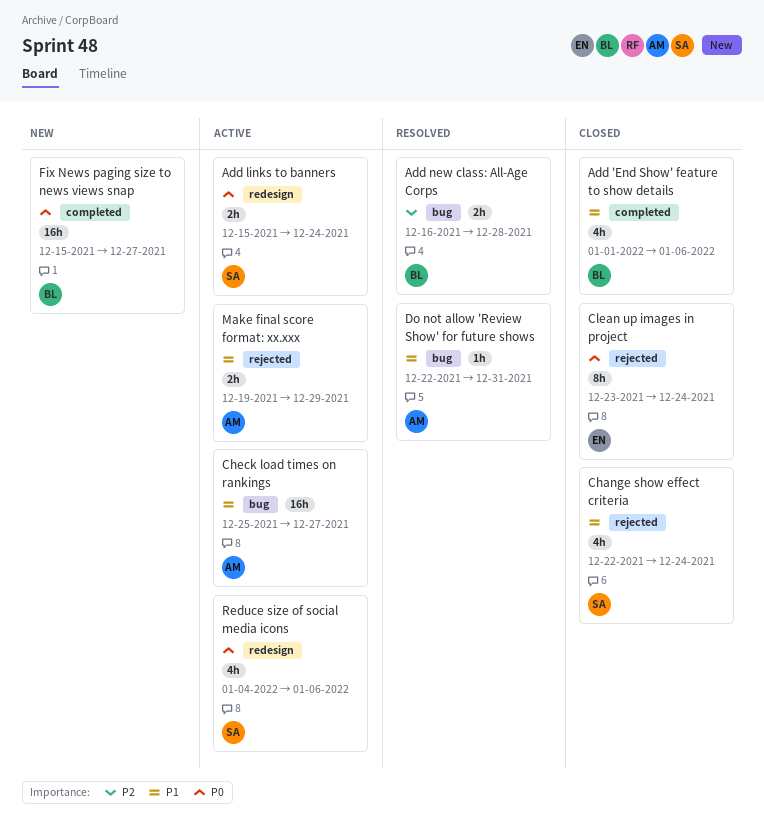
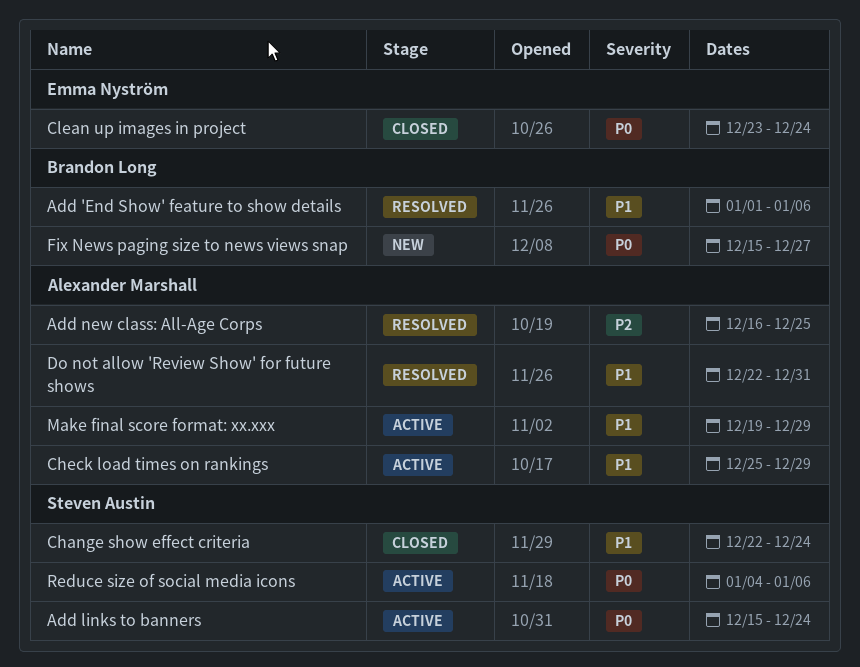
Add 'End Show' feature to show details, status: Closed -> Resolved
Add new class: All-Age Corps, owner: Brandon Long -> Alexander Marshall
Add new class: All-Age Corps, due: Dec 28 -> Dec 25
Check load times on rankings, due: Dec 27 -> Dec 29

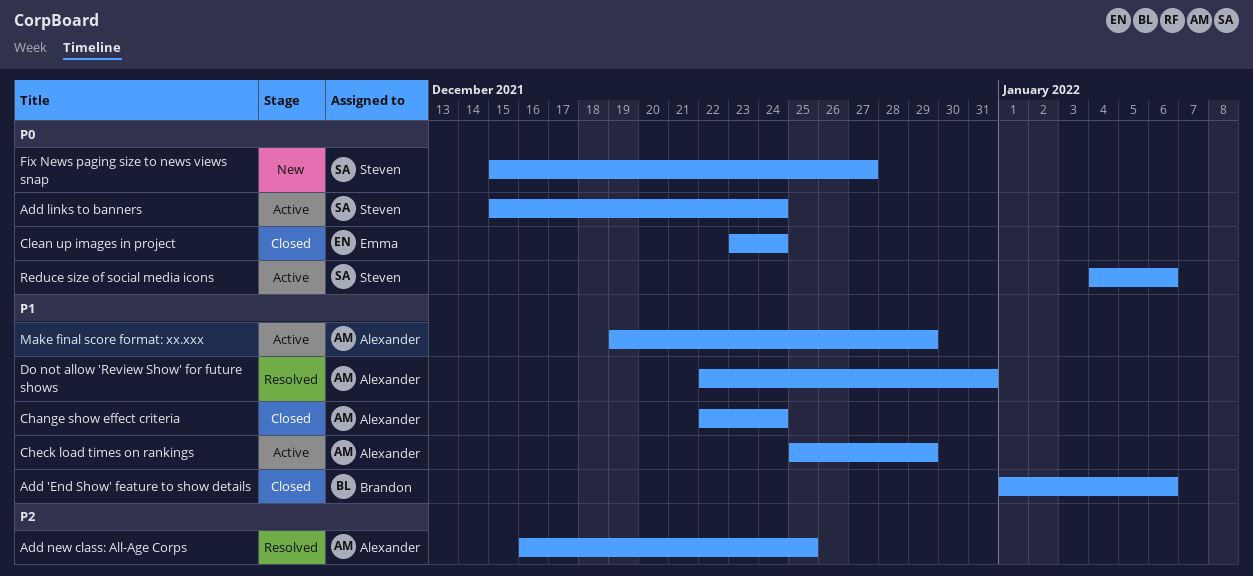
Add 'End Show' feature to show details, status: Resolved -> Closed
Change show effect criteria, owner: Steven Austin -> Alexander Marshall
Fix News paging size to news views snap, owner: Brandon Long -> Steven Austin

